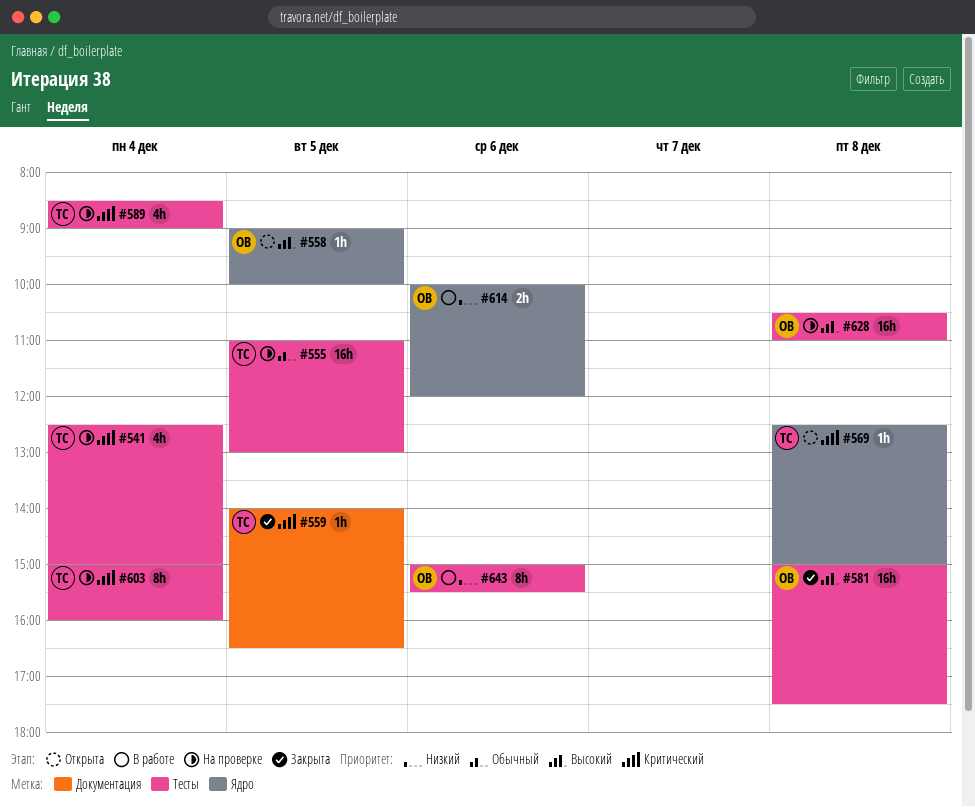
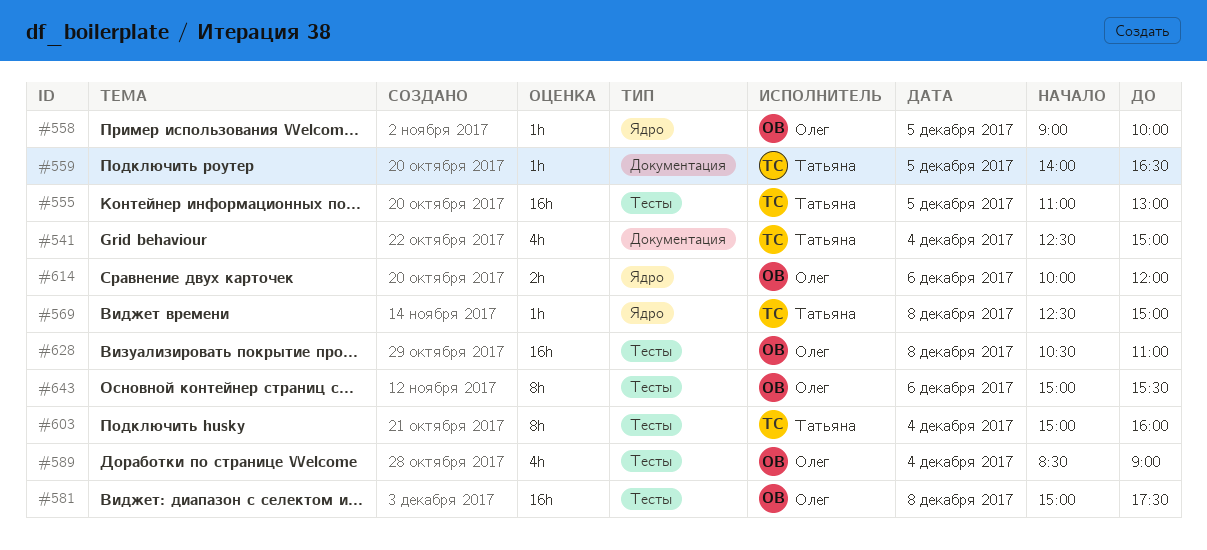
#541, label: Тесты -> Документация
#589, owner: Татьяна -> Олег

